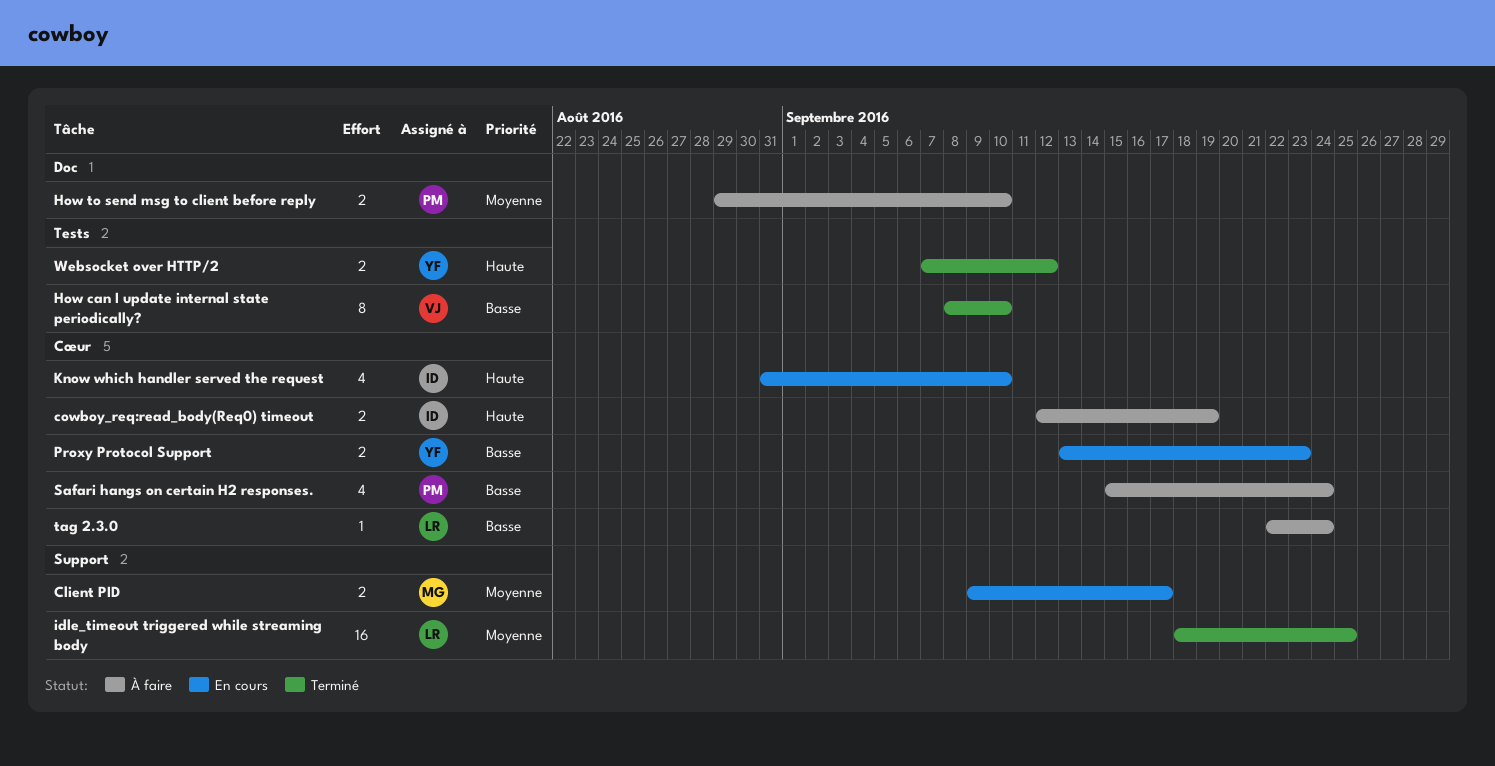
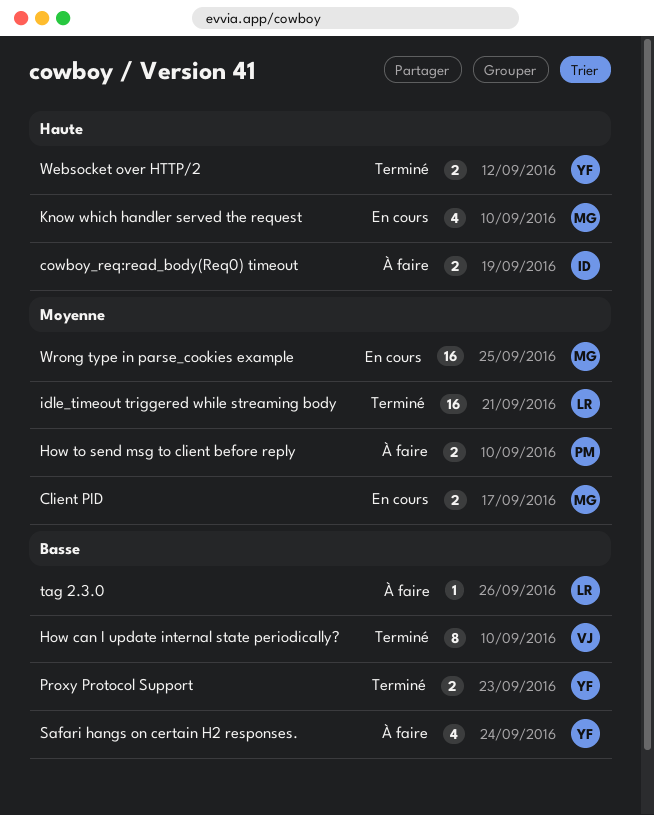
idle_timeout triggered while streaming body, due: Sep 25 -> Sep 21
Know which handler served the request, owner: ID -> MG
Proxy Protocol Support, status: En cours -> Terminé
Safari hangs on certain H2 responses., owner: PM -> YF
tag 2.3.0, due: Sep 24 -> Sep 26
Wrong type in parse_cookies example: none -> present

